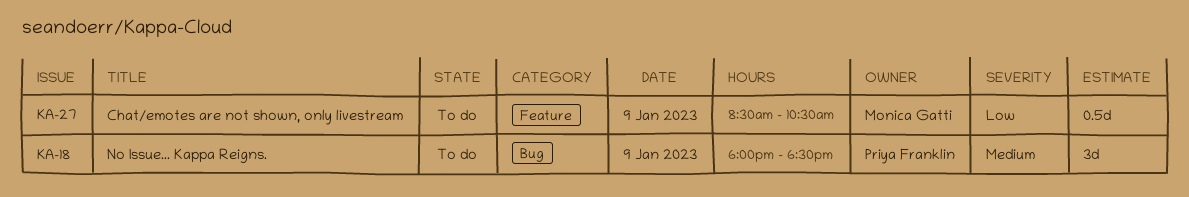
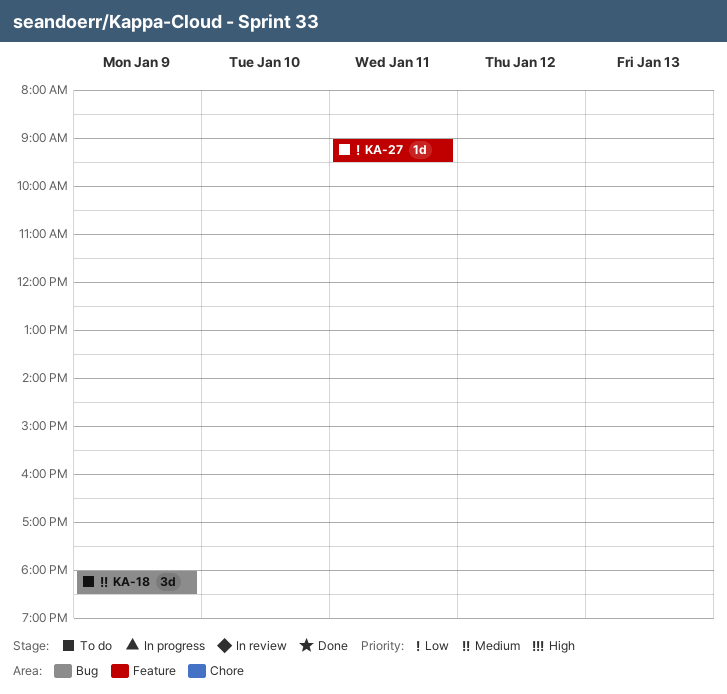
KA-27, estimate: 0.5d -> 1d
KA-27, day: Jan 9 -> Jan 11
KA-27, begins: 08:30 -> 09:00
KA-27, ends: 10:30 -> 09:30

